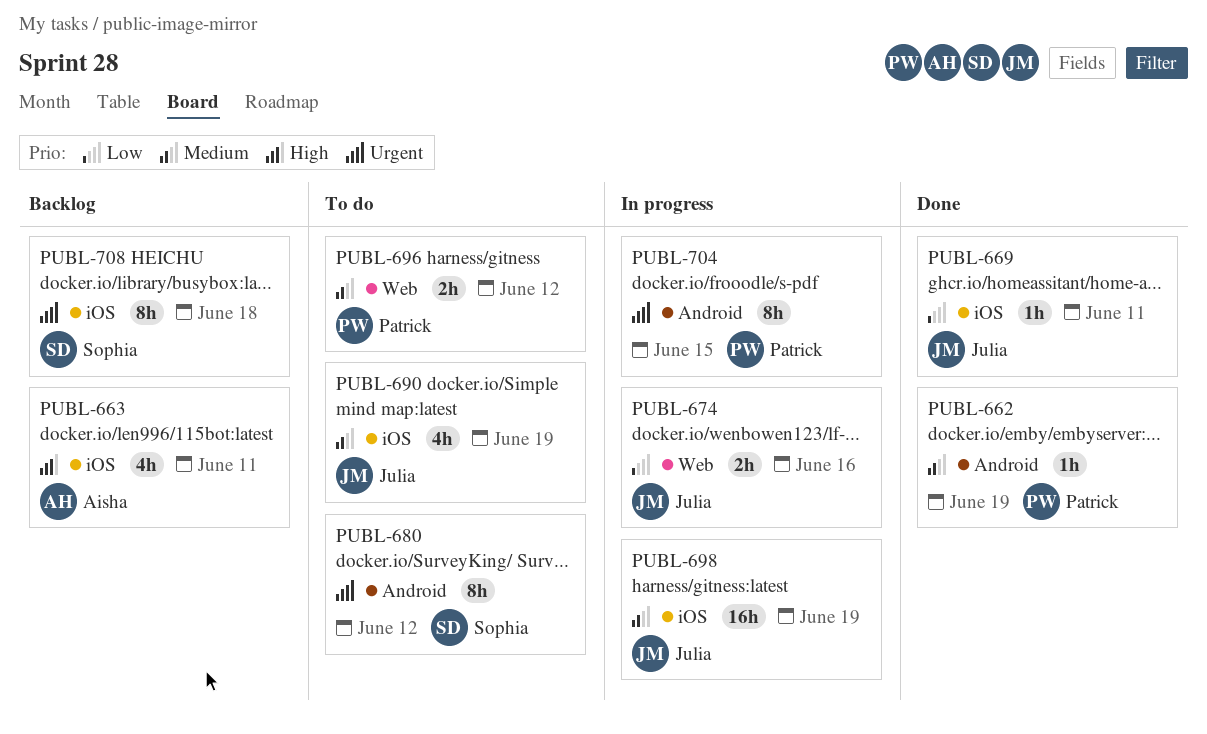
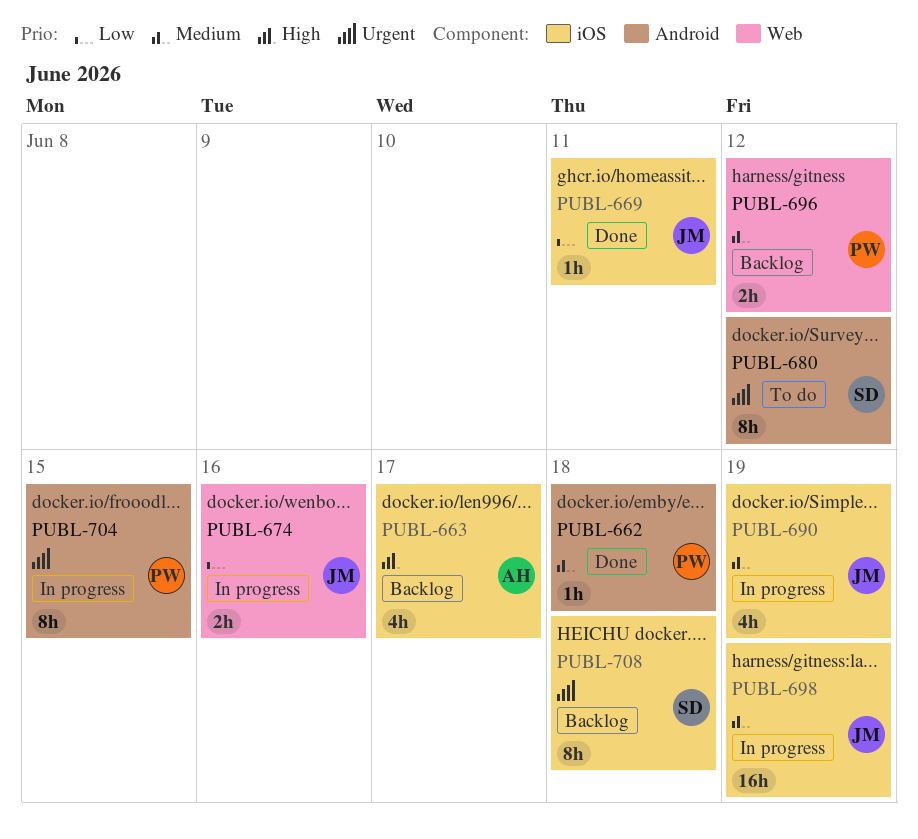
PUBL-662, due: Jun 19 -> Jun 18
PUBL-663, due: Jun 11 -> Jun 17
PUBL-690, status: To do -> In progress
PUBL-696, status: To do -> Backlog

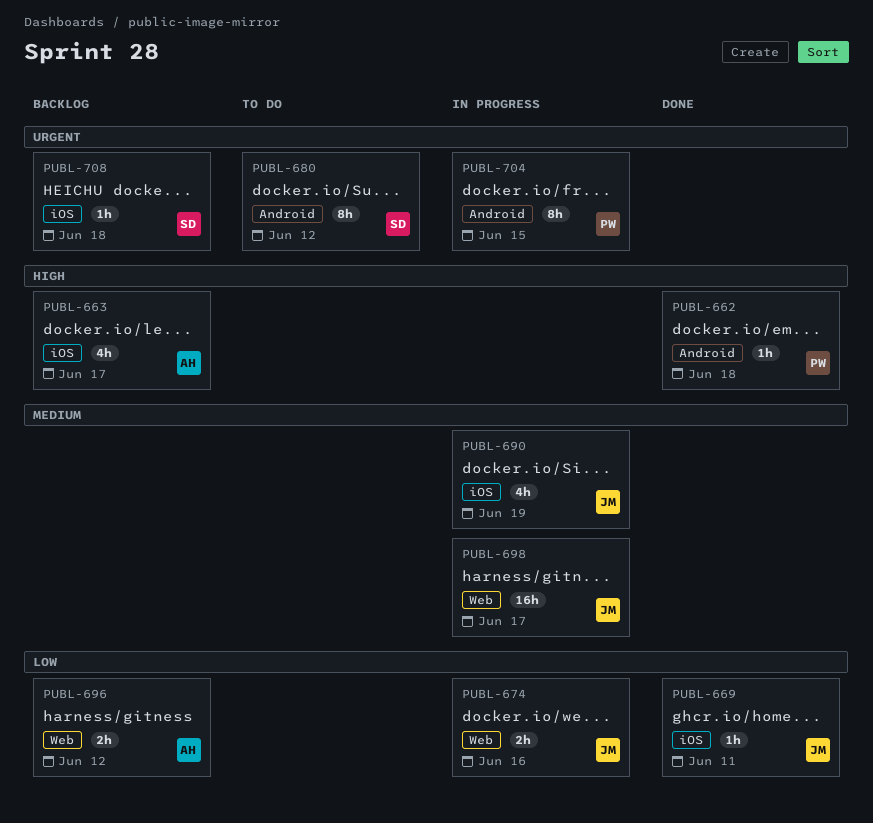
PUBL-662, priority: Medium -> High
PUBL-696, owner: PW -> AH
PUBL-696, priority: Medium -> Low
PUBL-698, label: iOS -> Web
PUBL-698, due: Jun 19 -> Jun 17
PUBL-708, estimate: 8h -> 1h

